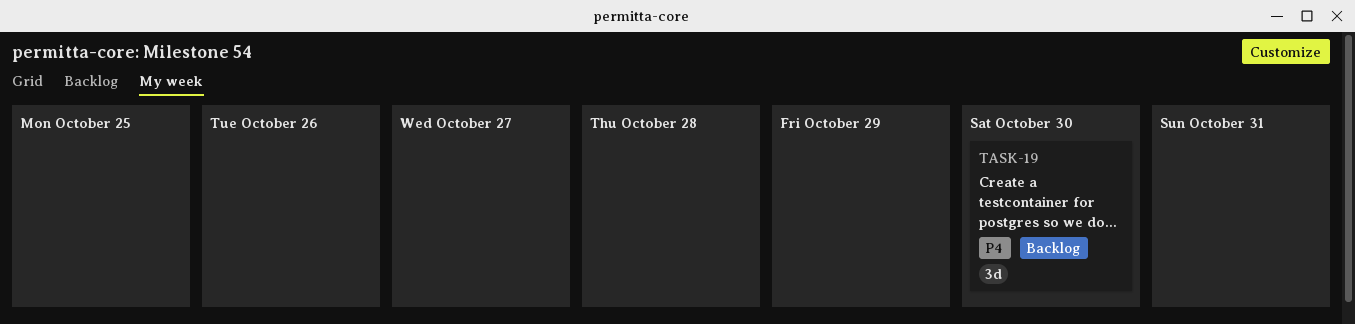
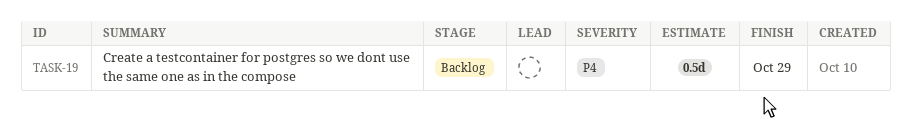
TASK-19, estimate: 3d -> 0.5d
TASK-19, due: Oct 30 -> Oct 29

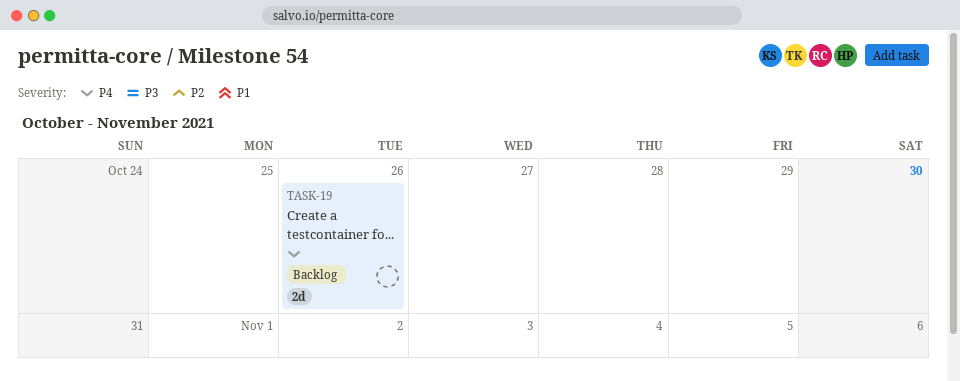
TASK-19, estimate: 0.5d -> 2d
TASK-19, due: Oct 29 -> Oct 26

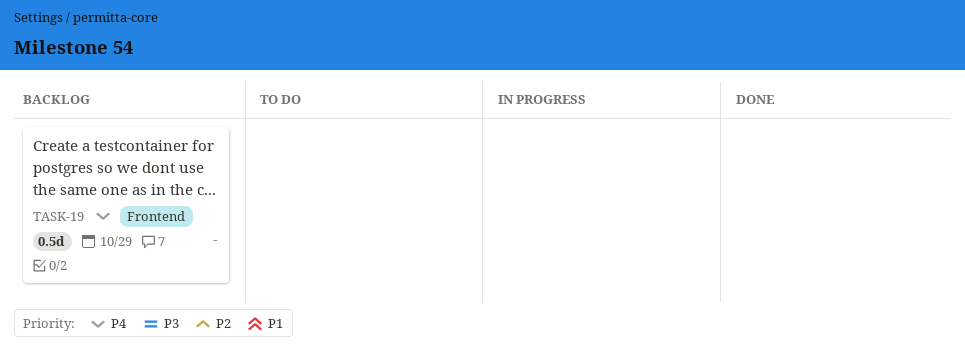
TASK-19, estimate: 2d -> 0.5d
TASK-19, due: Oct 26 -> Oct 29

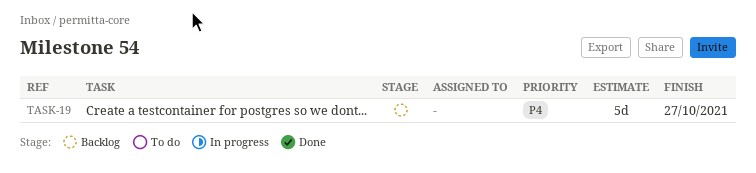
TASK-19, estimate: 0.5d -> 5d
TASK-19, due: Oct 29 -> Oct 27

